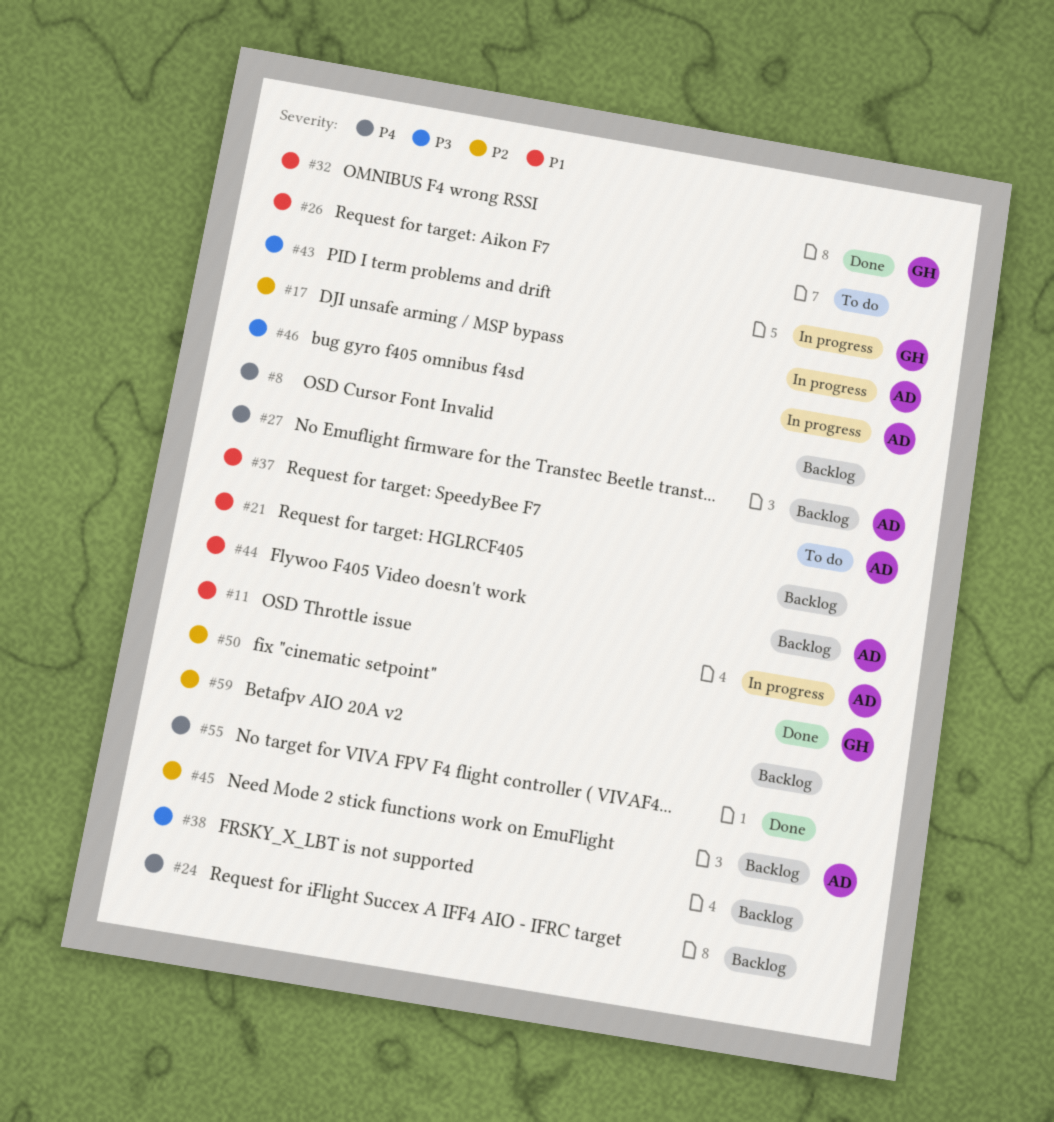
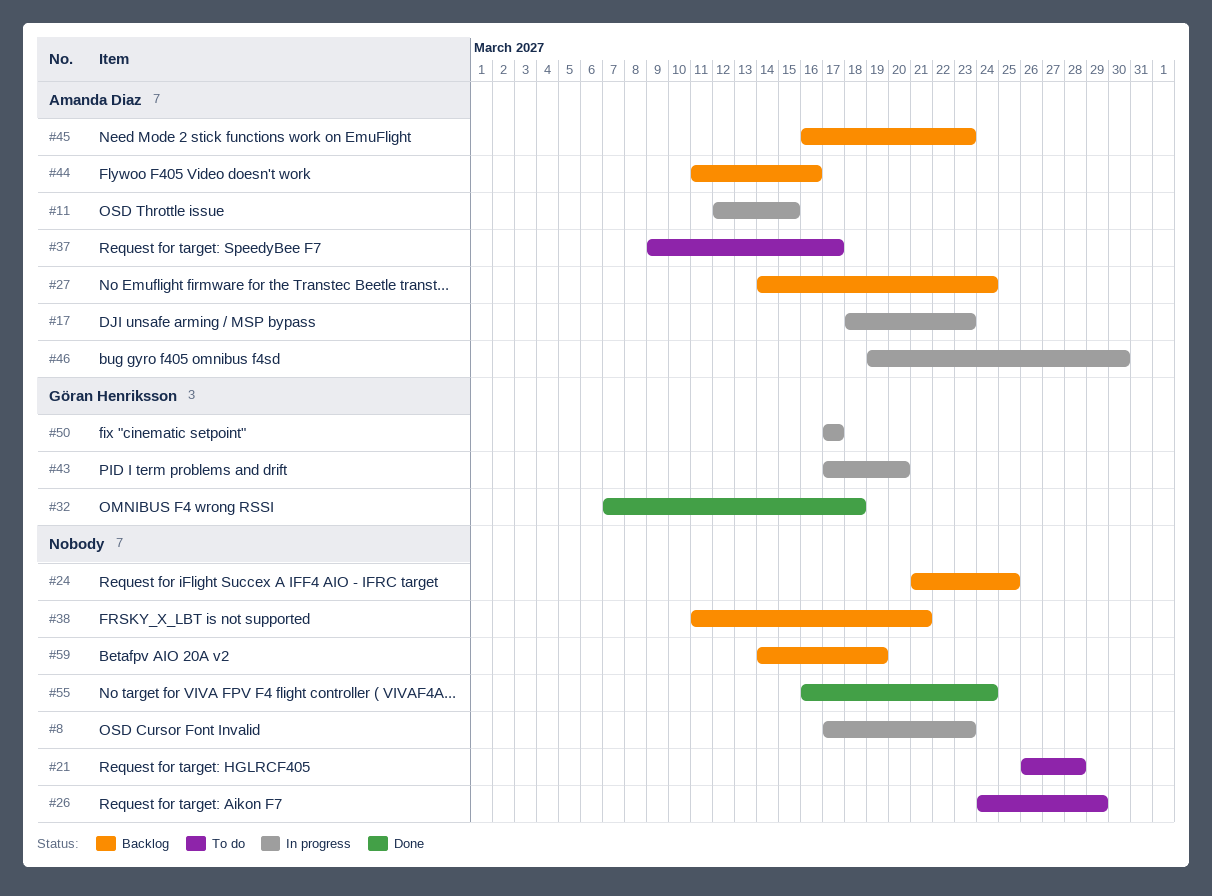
#8, status: Backlog -> In progress
#21, status: Backlog -> To do
#50, status: Done -> In progress

